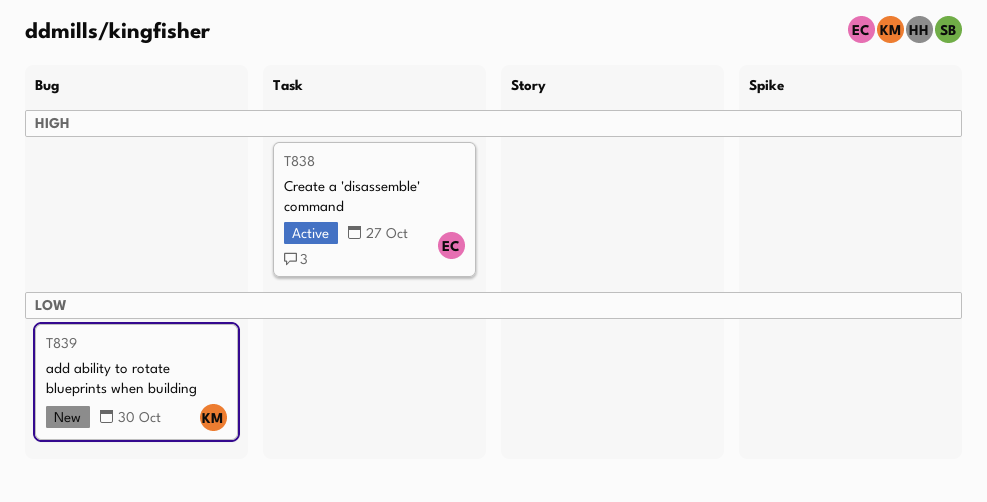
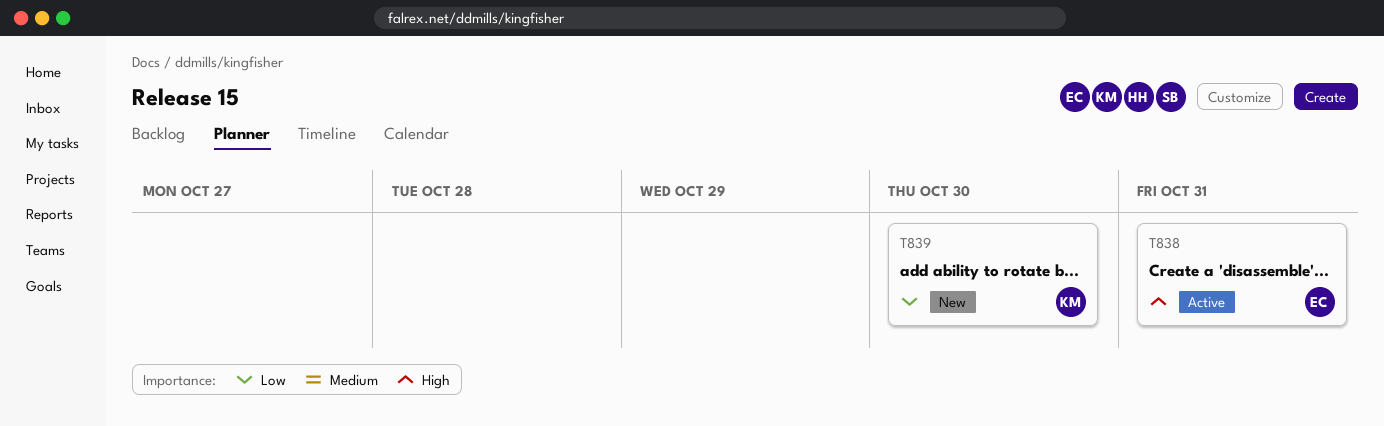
T838, due: Oct 27 -> Oct 31

